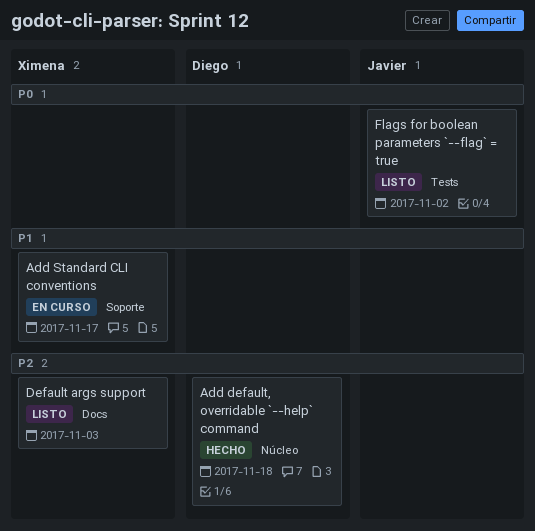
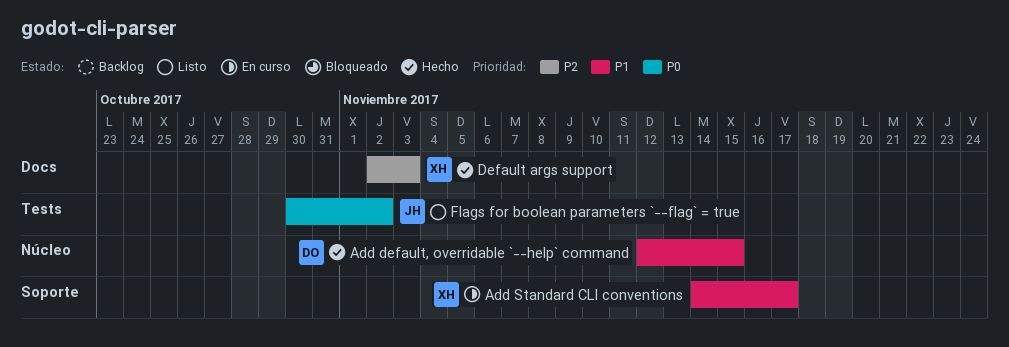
Add default, overridable `--help` command, priority: P2 -> P1
Add default, overridable `--help` command, due: Nov 18 -> Nov 15
Default args support, status: Listo -> Hecho

